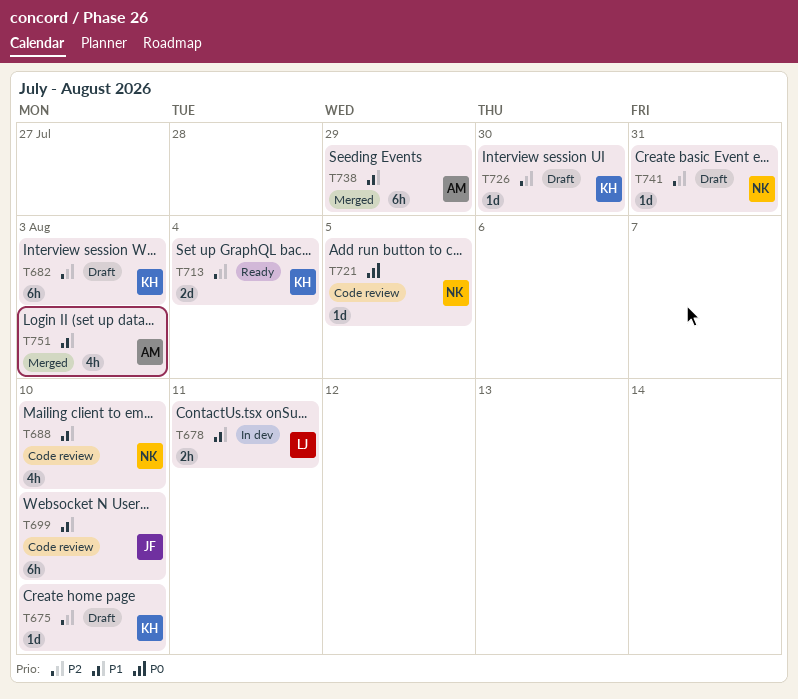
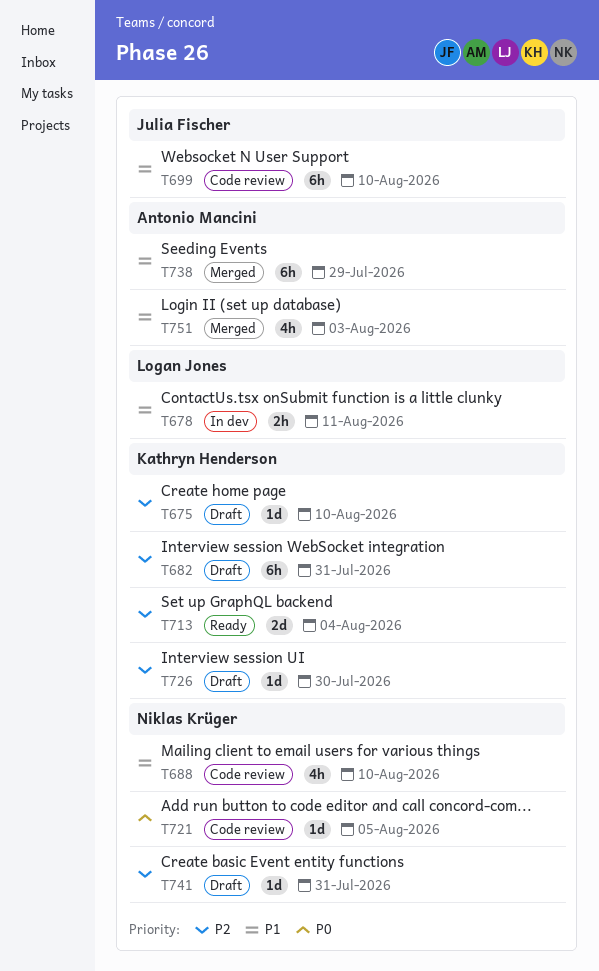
T682, due: Aug 3 -> Jul 31

